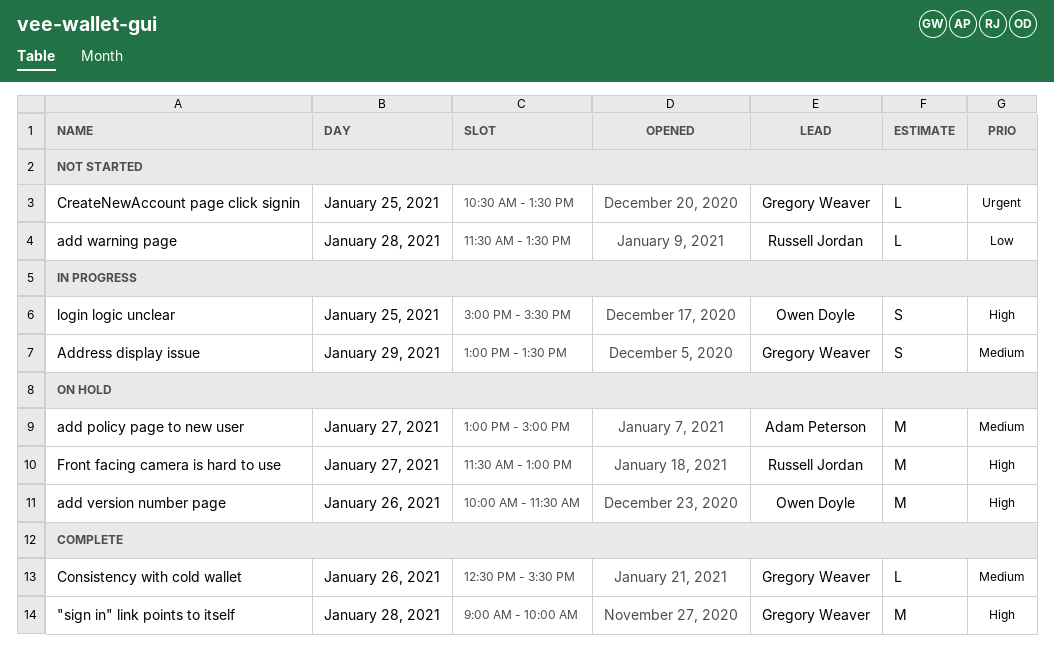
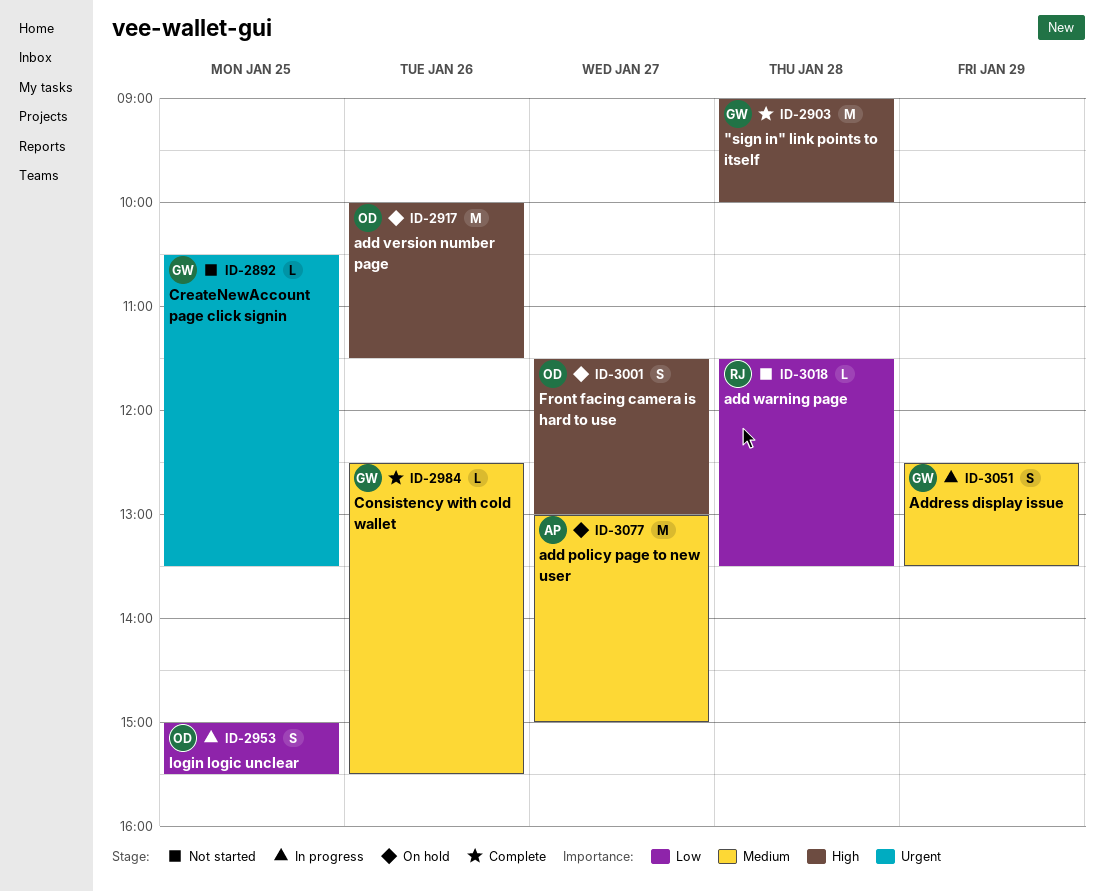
Address display issue, begins: 13:00 -> 12:30
Front facing camera is hard to use, owner: Russell Jordan -> Owen Doyle
Front facing camera is hard to use, estimate: M -> S
login logic unclear, priority: High -> Low

